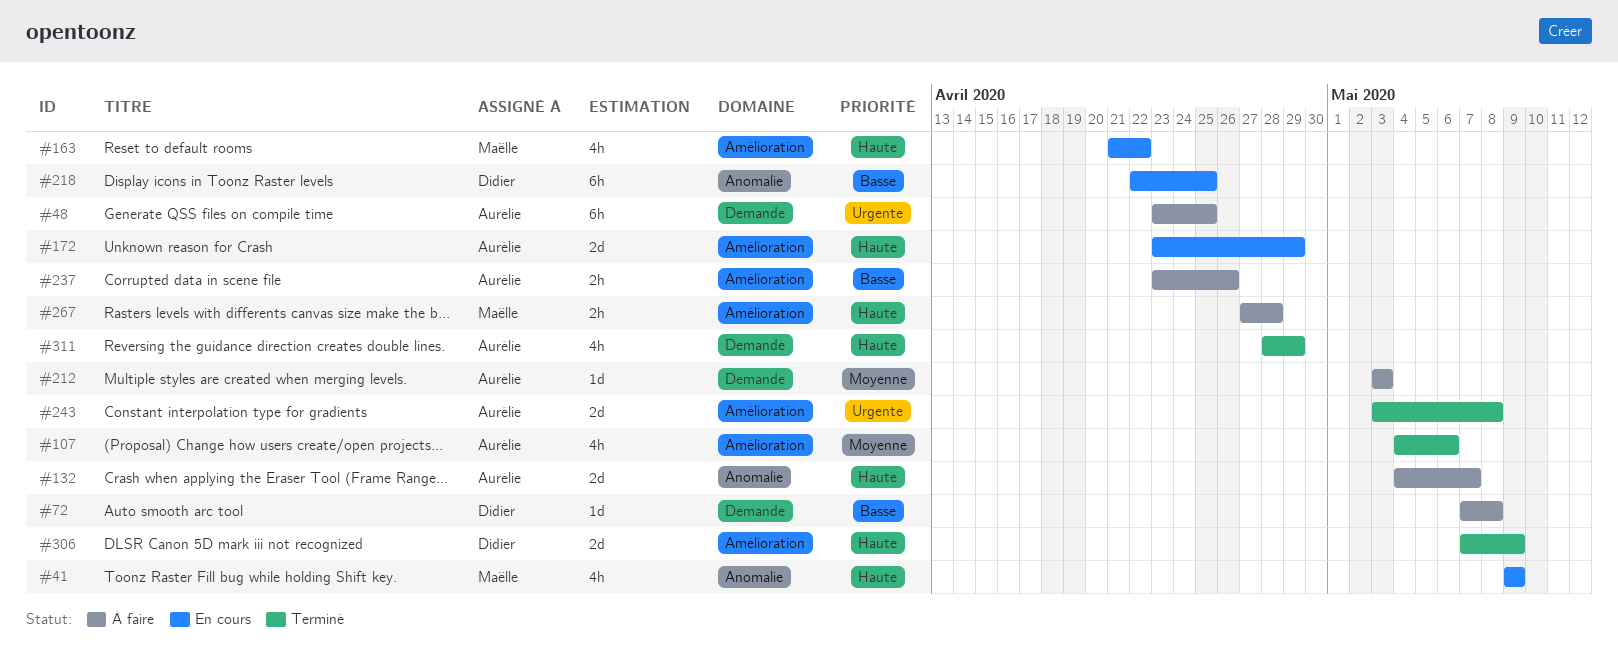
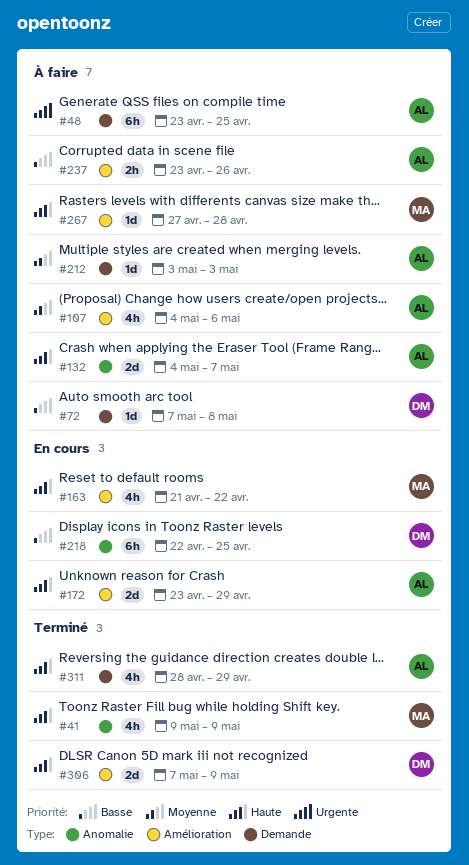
#41, status: En cours -> Terminé
#107, status: Terminé -> À faire
#243: present -> none
#267, estimate: 2h -> 1d

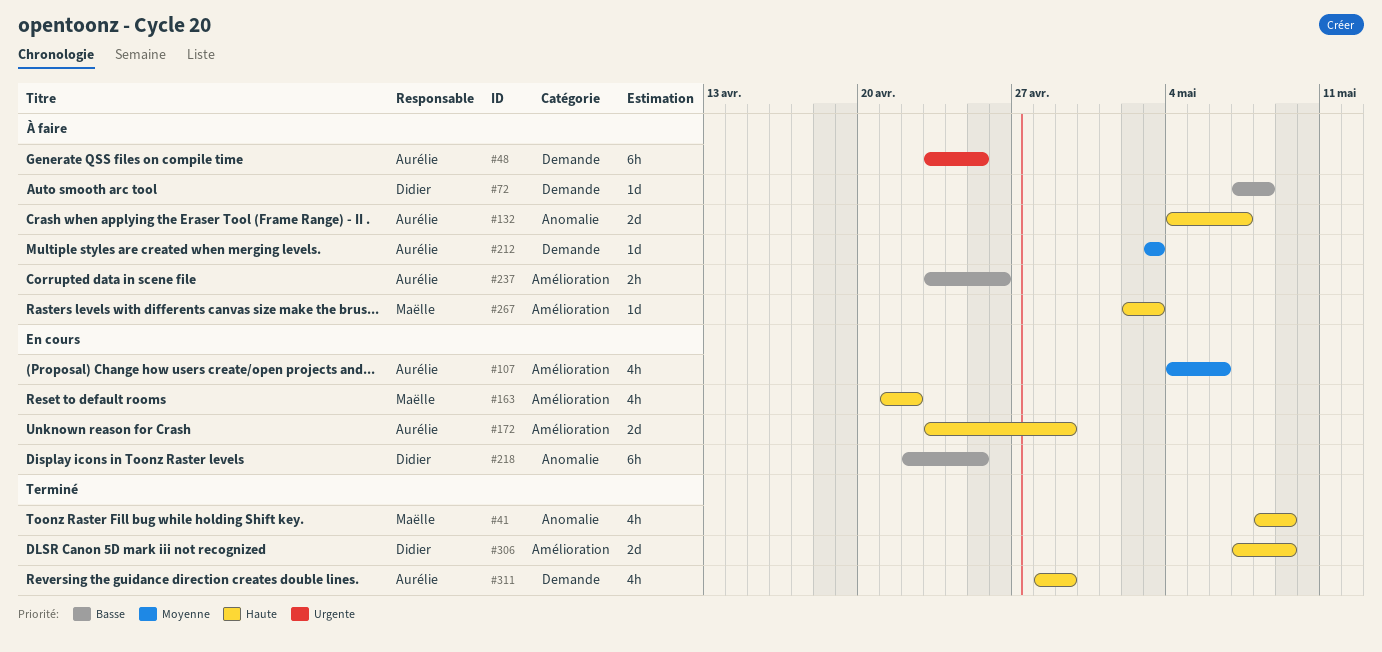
#41, start: May 9 -> May 8
#107, status: À faire -> En cours
#267, start: Apr 27 -> May 2
#267, due: Apr 28 -> May 3

